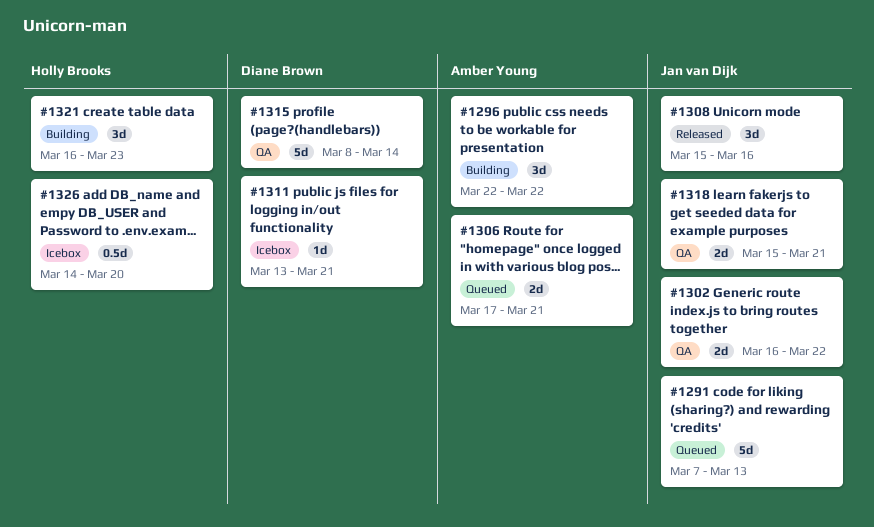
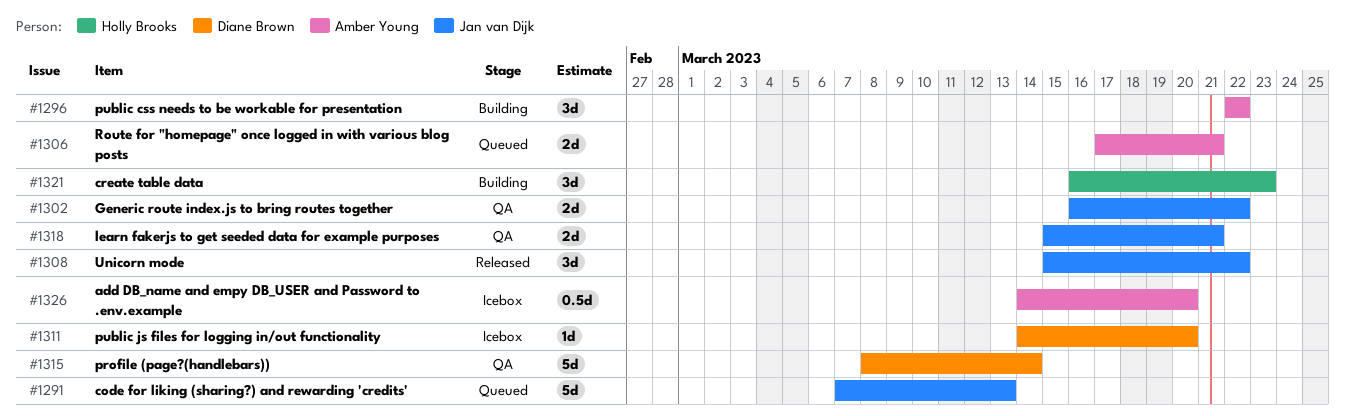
#1308, due: Mar 16 -> Mar 22
#1311, start: Mar 13 -> Mar 14
#1311, due: Mar 21 -> Mar 20
#1326, owner: Holly Brooks -> Amber Young

